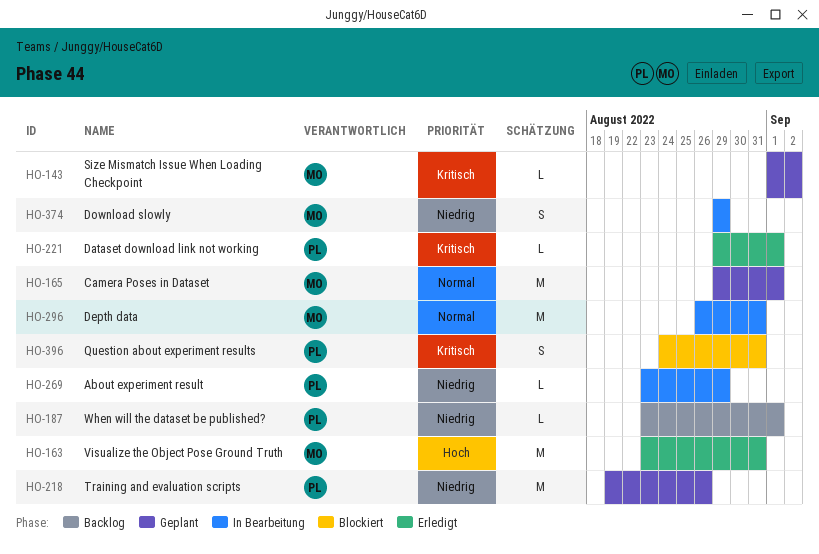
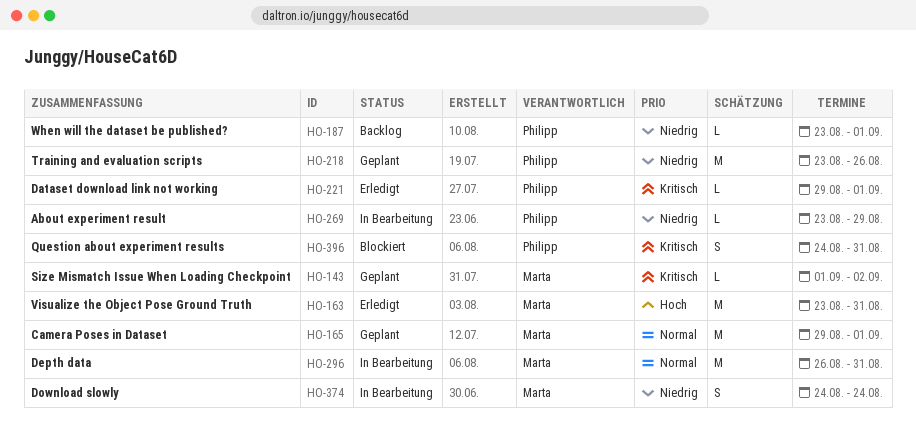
HO-218, start: Aug 19 -> Aug 23
HO-374, start: Aug 29 -> Aug 24
HO-374, due: Aug 29 -> Aug 24

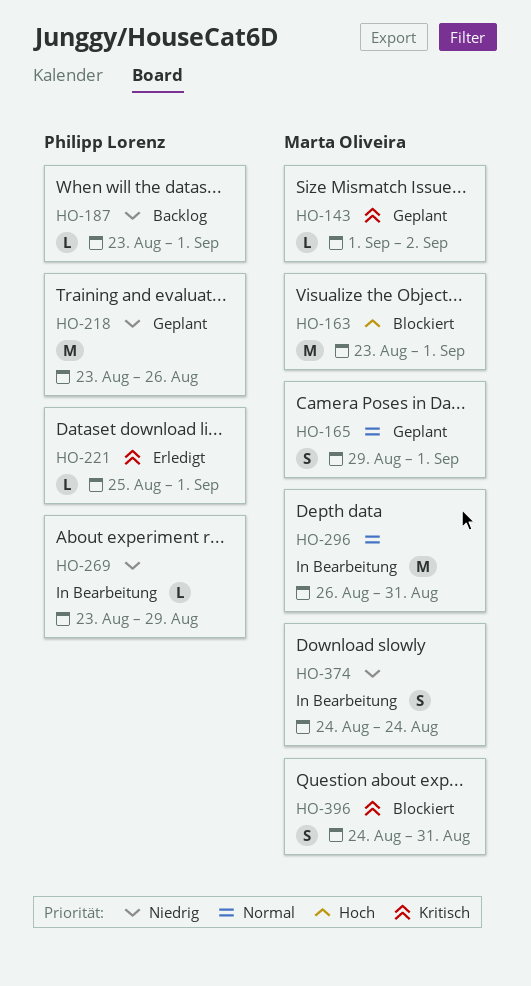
HO-163, status: Erledigt -> Blockiert
HO-163, due: Aug 31 -> Sep 1
HO-165, estimate: M -> S
HO-221, start: Aug 29 -> Aug 25
HO-396, owner: Philipp Lorenz -> Marta Oliveira

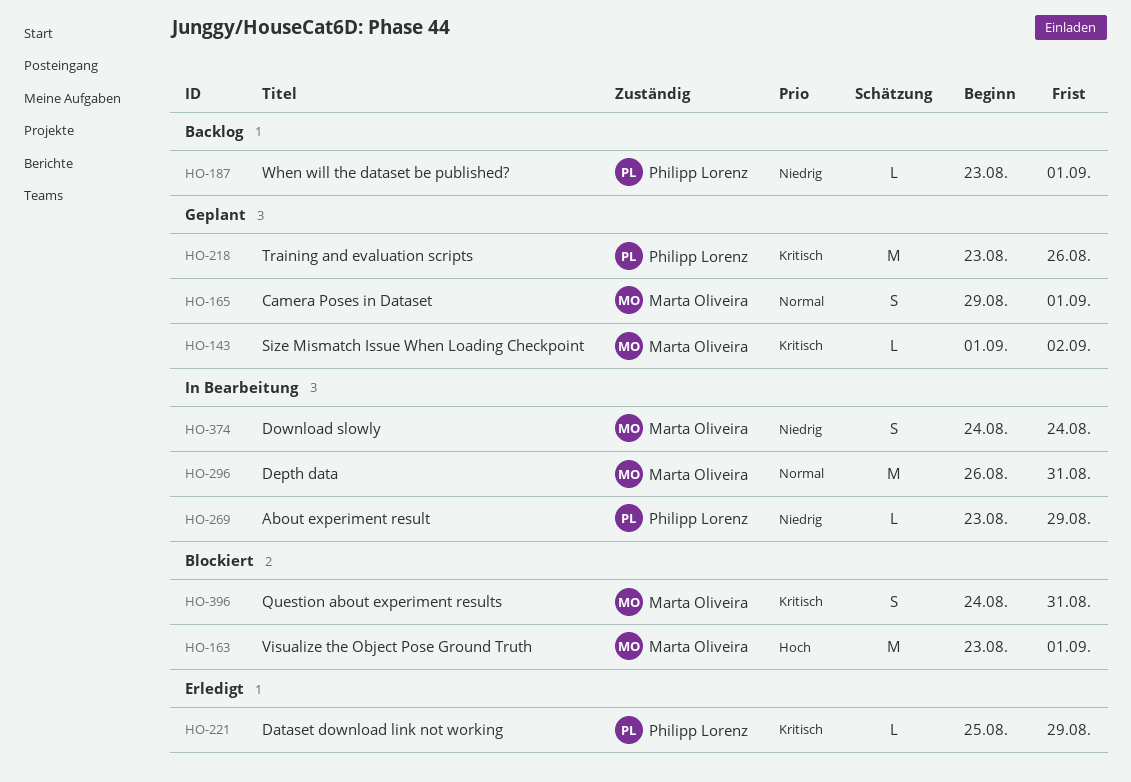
HO-218, priority: Niedrig -> Kritisch
HO-221, due: Sep 1 -> Aug 29

